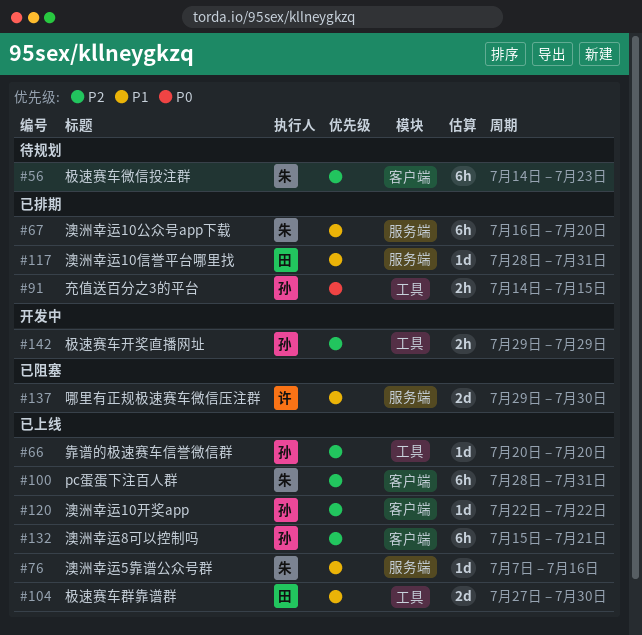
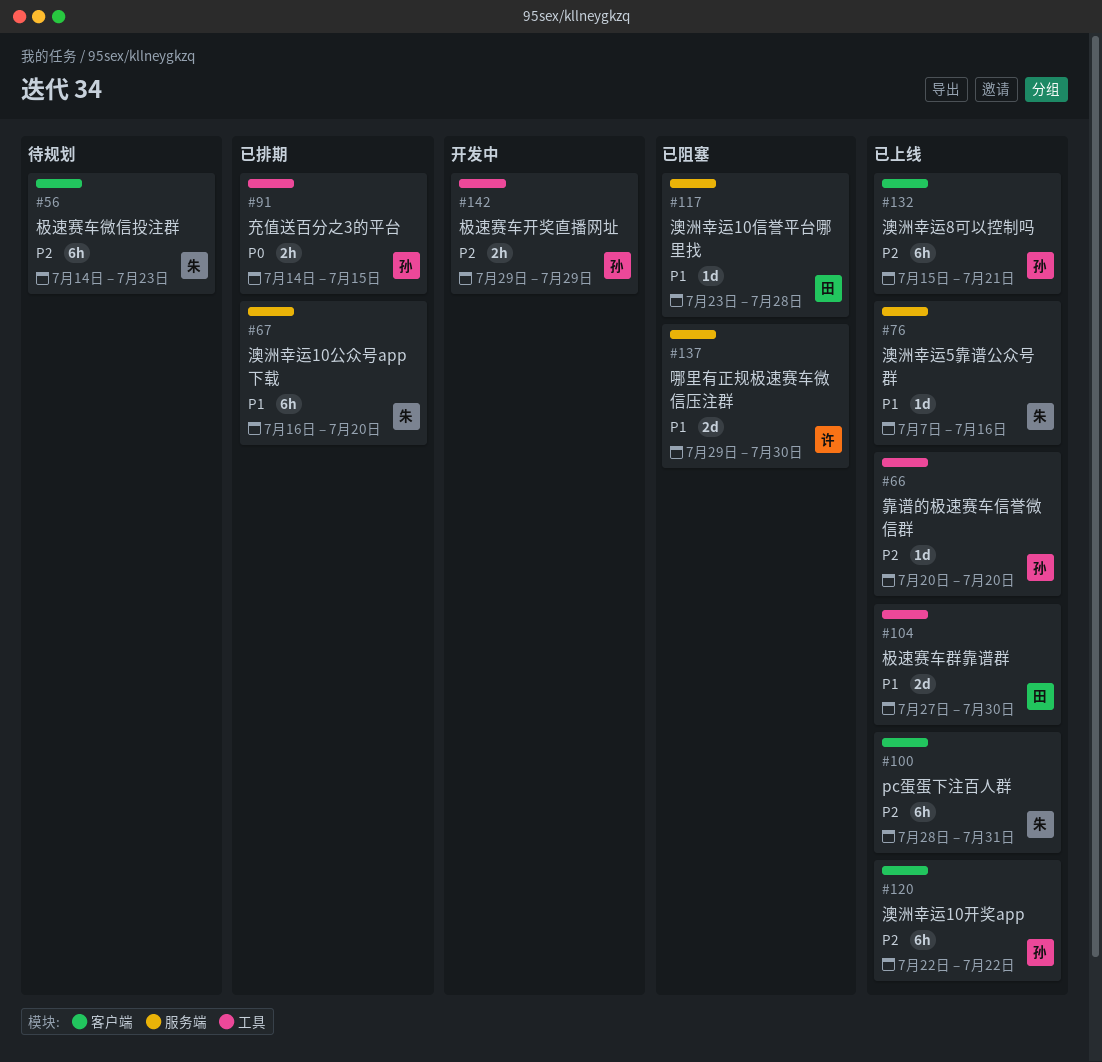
#117, status: 已排期 -> 已阻塞
#117, start: Jul 28 -> Jul 23
#117, due: Jul 31 -> Jul 28
#120, estimate: 1d -> 6h

